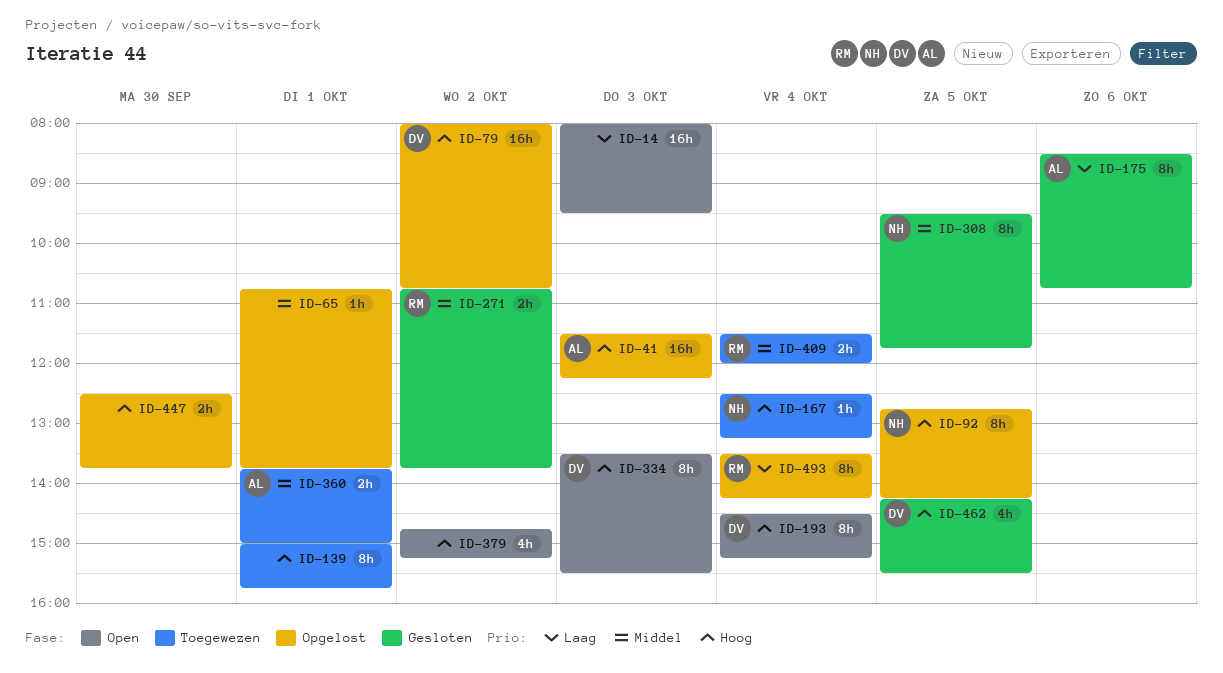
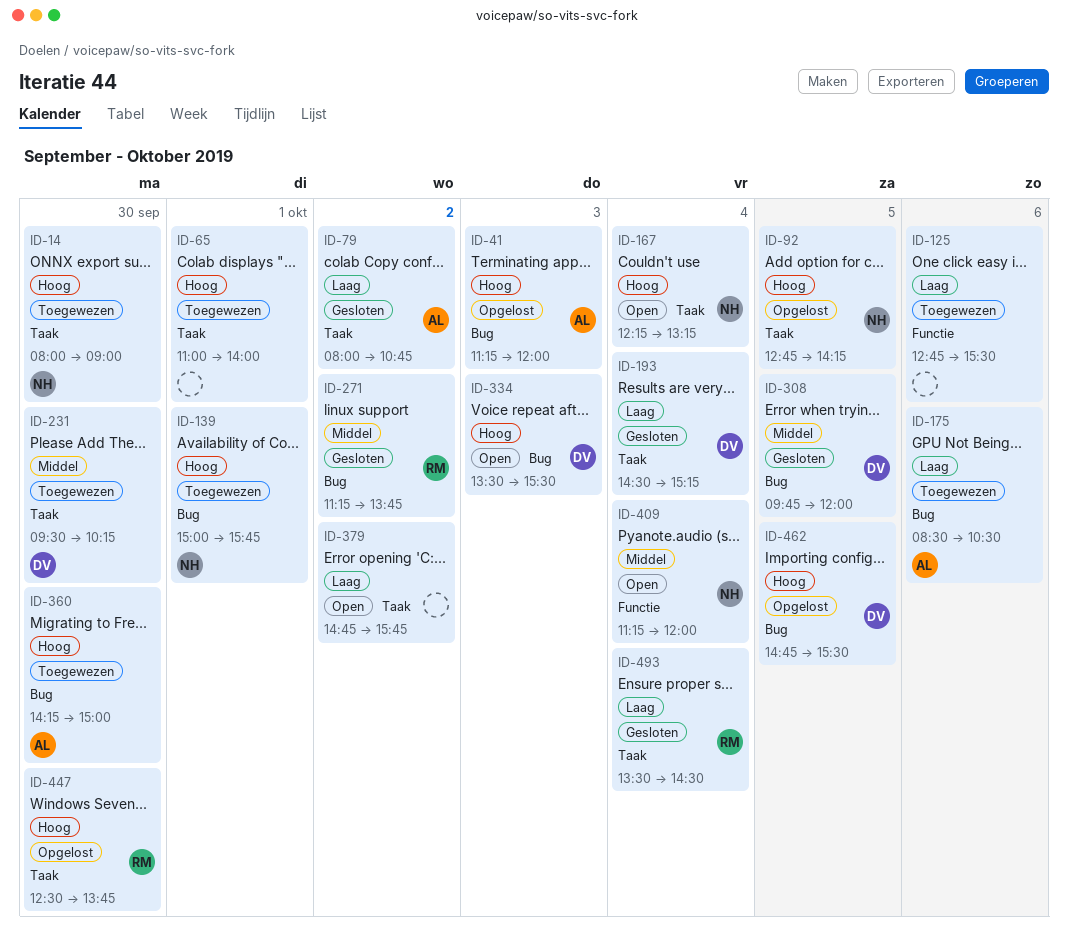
ID-14, status: Open -> Toegewezen
ID-14, owner: none -> NH
ID-14, priority: Laag -> Hoog
ID-14, day: Oct 3 -> Sep 30
ID-14, ends: 09:30 -> 09:00
ID-41, begins: 11:30 -> 11:15
ID-41, ends: 12:15 -> 12:00
ID-65, status: Opgelost -> Toegewezen
ID-65, priority: Middel -> Hoog
ID-65, begins: 10:45 -> 11:00
ID-65, ends: 13:45 -> 14:00
ID-79, status: Opgelost -> Gesloten
ID-79, owner: DV -> AL
ID-79, priority: Hoog -> Laag
ID-125: none -> present
ID-139, owner: none -> NH
ID-167, status: Toegewezen -> Open
ID-167, begins: 12:30 -> 12:15
ID-175, status: Gesloten -> Toegewezen
ID-175, ends: 10:45 -> 10:30
ID-193, status: Open -> Gesloten
ID-193, priority: Hoog -> Laag
ID-231: none -> present
ID-271, begins: 10:45 -> 11:15
ID-308, owner: NH -> DV
ID-308, begins: 09:30 -> 09:45
ID-308, ends: 11:45 -> 12:00
ID-360, priority: Middel -> Hoog
ID-360, day: Oct 1 -> Sep 30
ID-360, begins: 13:45 -> 14:15
ID-379, priority: Hoog -> Laag
ID-379, ends: 15:15 -> 15:45
ID-409, status: Toegewezen -> Open
ID-409, owner: RM -> NH
ID-409, begins: 11:30 -> 11:15
ID-447, owner: none -> RM
ID-462, status: Gesloten -> Opgelost
ID-462, begins: 14:15 -> 14:45
ID-493, status: Opgelost -> Gesloten
ID-493, ends: 14:15 -> 14:30

